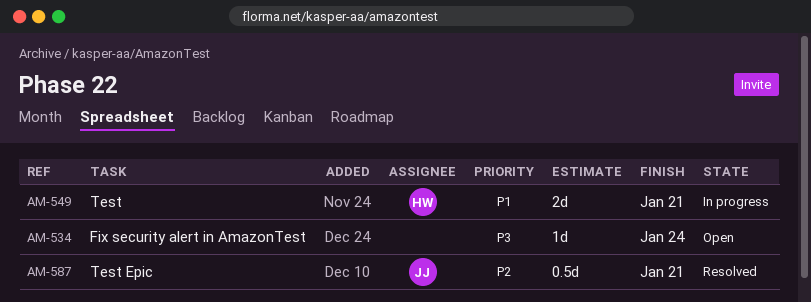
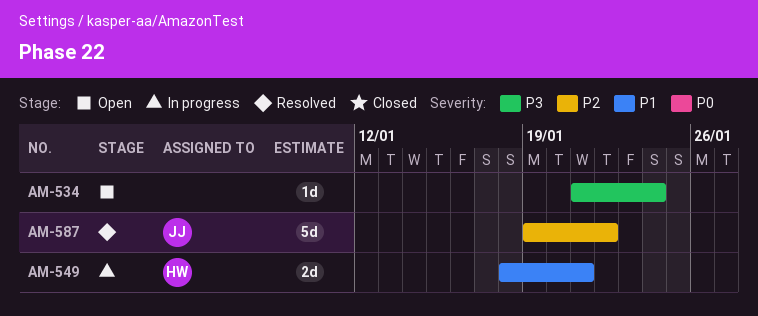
AM-587, estimate: 0.5d -> 5d
AM-587, due: Jan 21 -> Jan 22

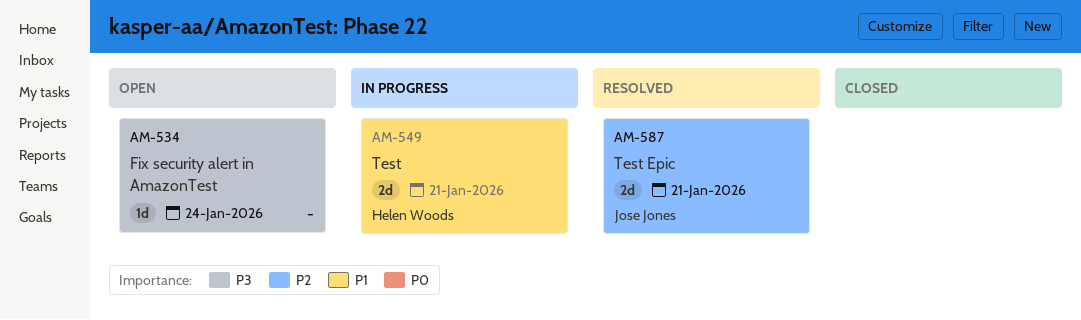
AM-587, estimate: 5d -> 2d
AM-587, due: Jan 22 -> Jan 21

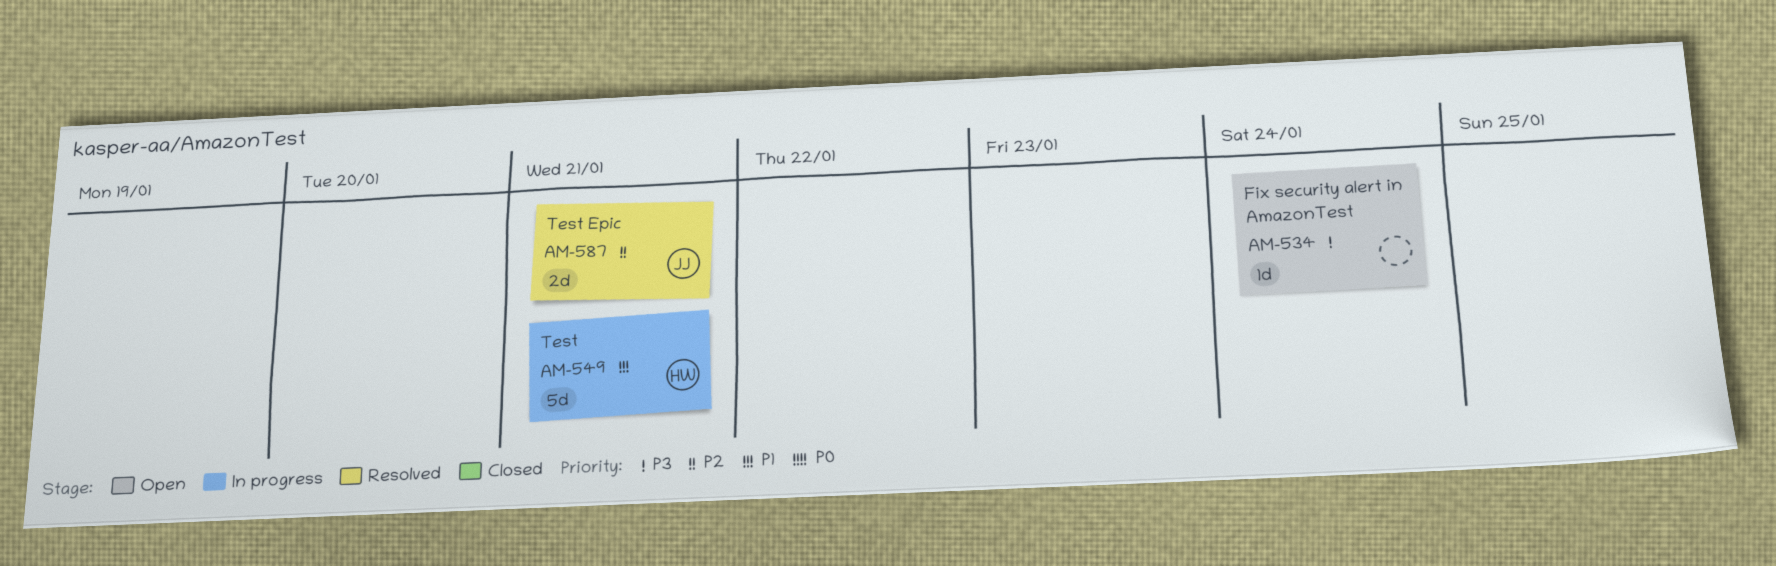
AM-549, estimate: 2d -> 5d

